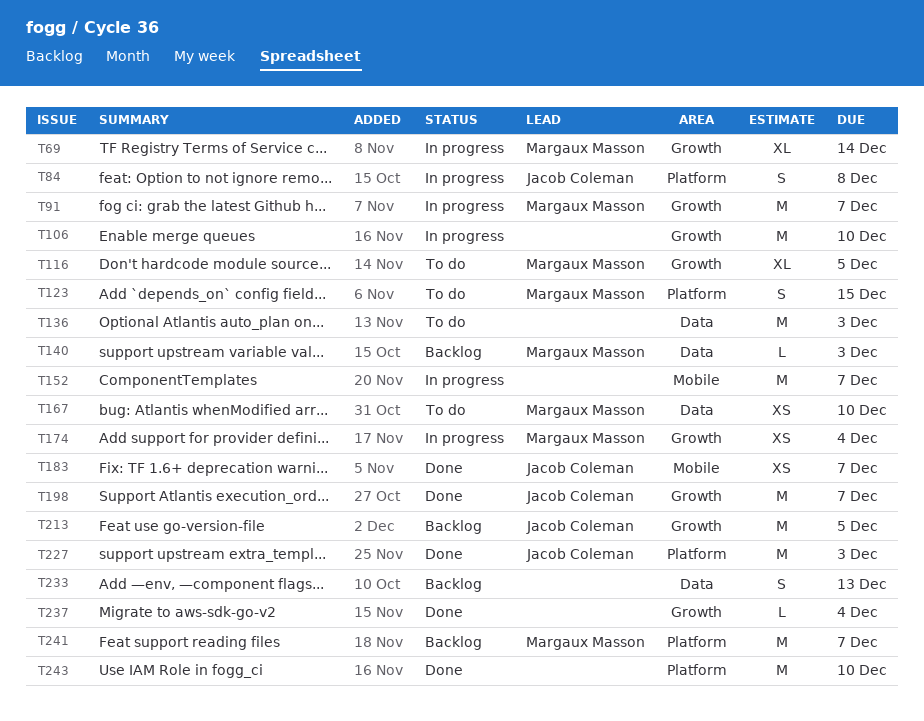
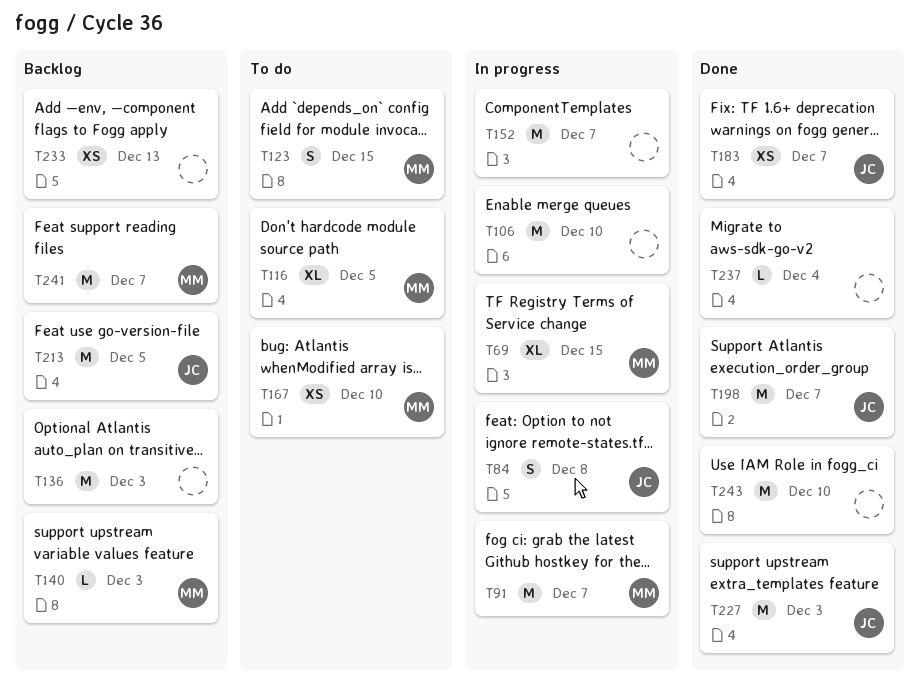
T69, due: Dec 14 -> Dec 15
T136, status: To do -> Backlog
T174: present -> none
T233, estimate: S -> XS

